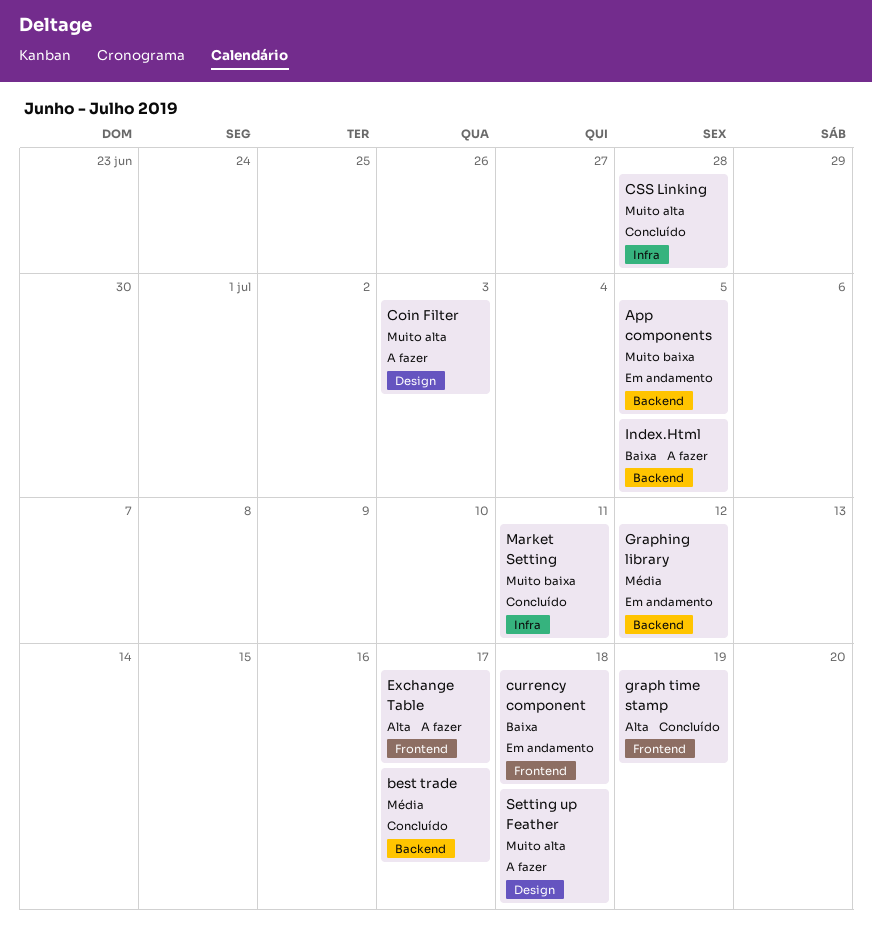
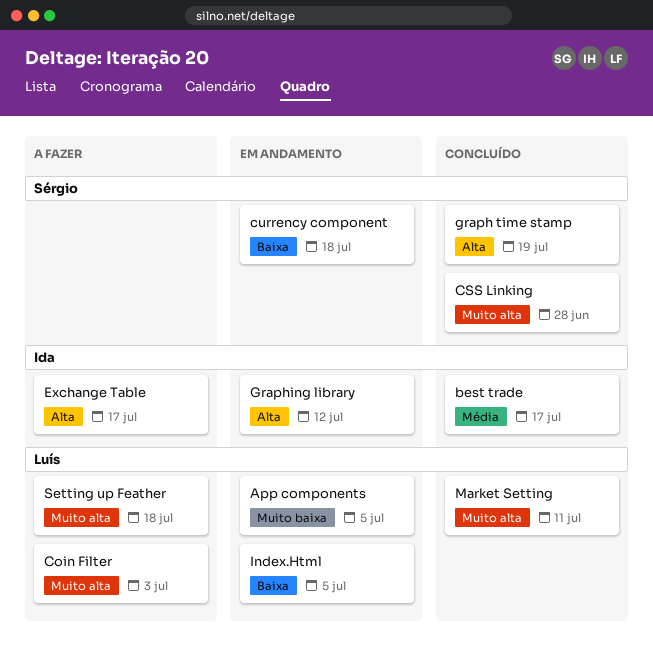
Graphing library, priority: Média -> Alta
Index.Html, status: A fazer -> Em andamento
Market Setting, priority: Muito baixa -> Muito alta

